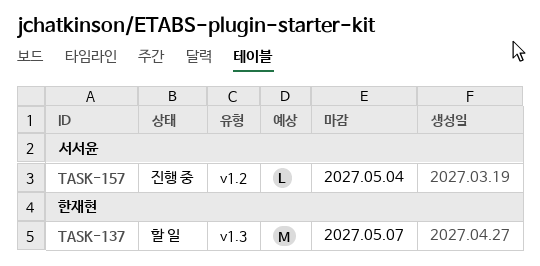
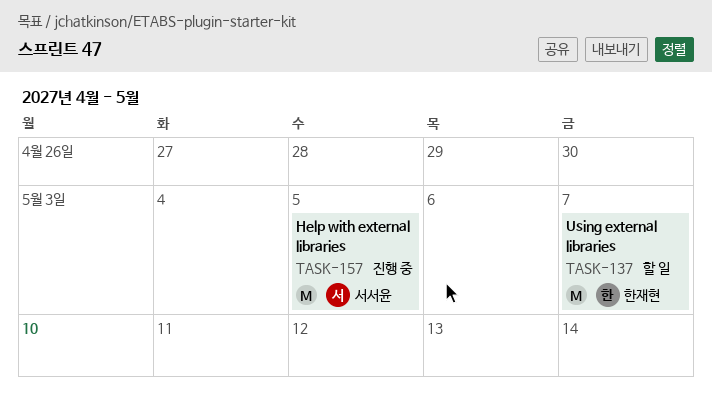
TASK-157, estimate: L -> M
TASK-157, due: May 4 -> May 5

